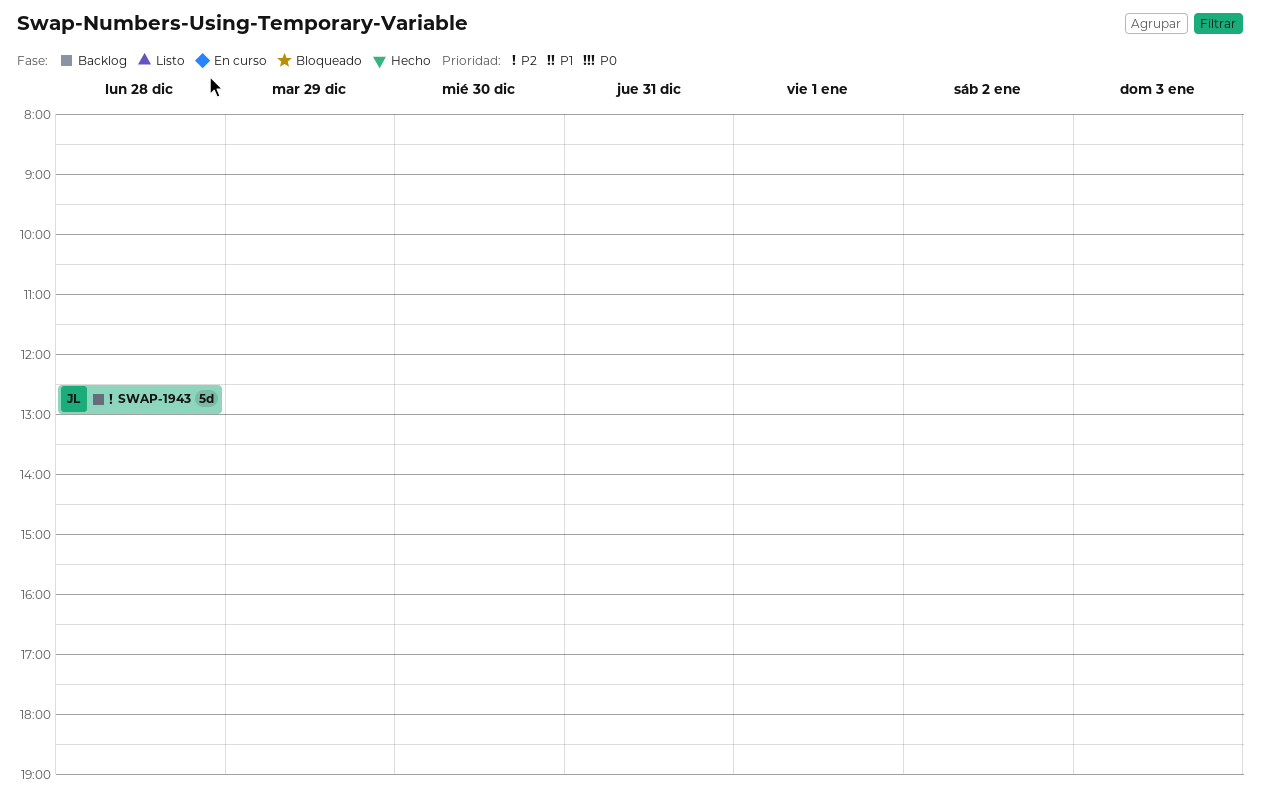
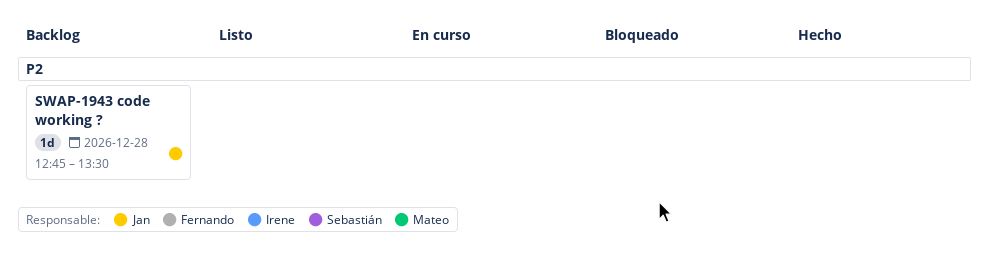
SWAP-1943, estimate: 5d -> 1d
SWAP-1943, begins: 12:30 -> 12:45
SWAP-1943, ends: 13:00 -> 13:30

